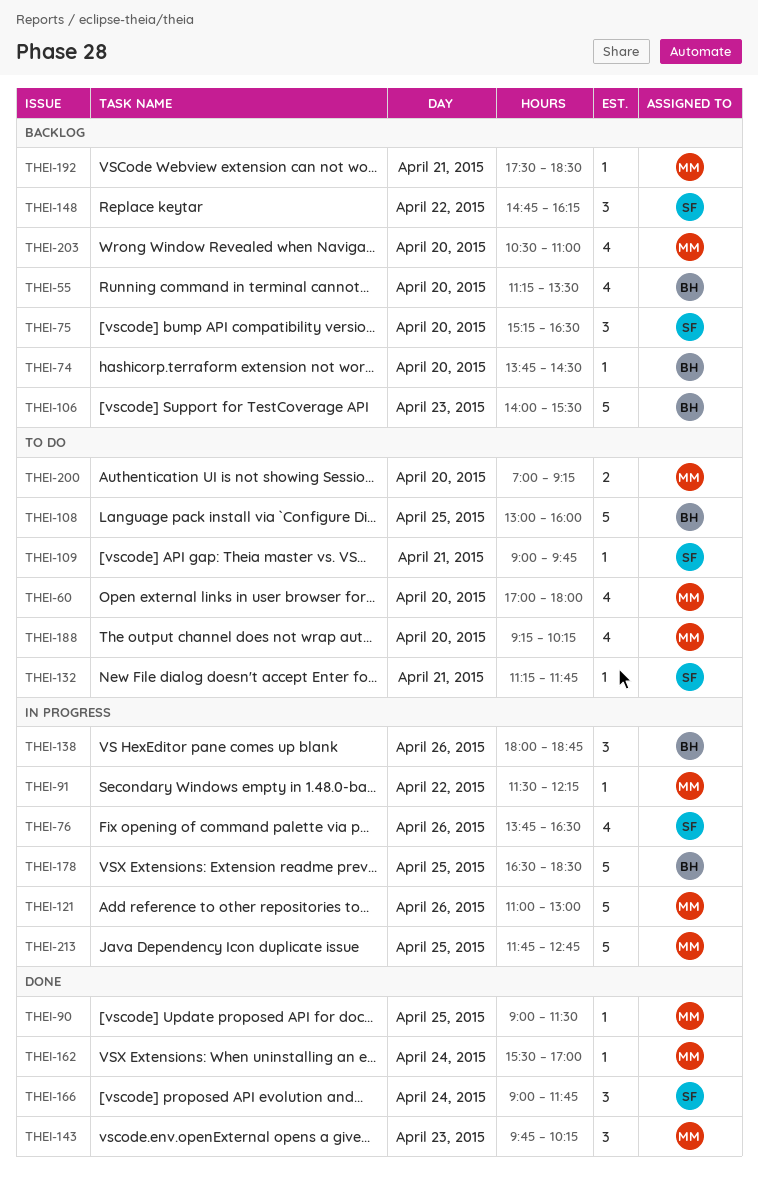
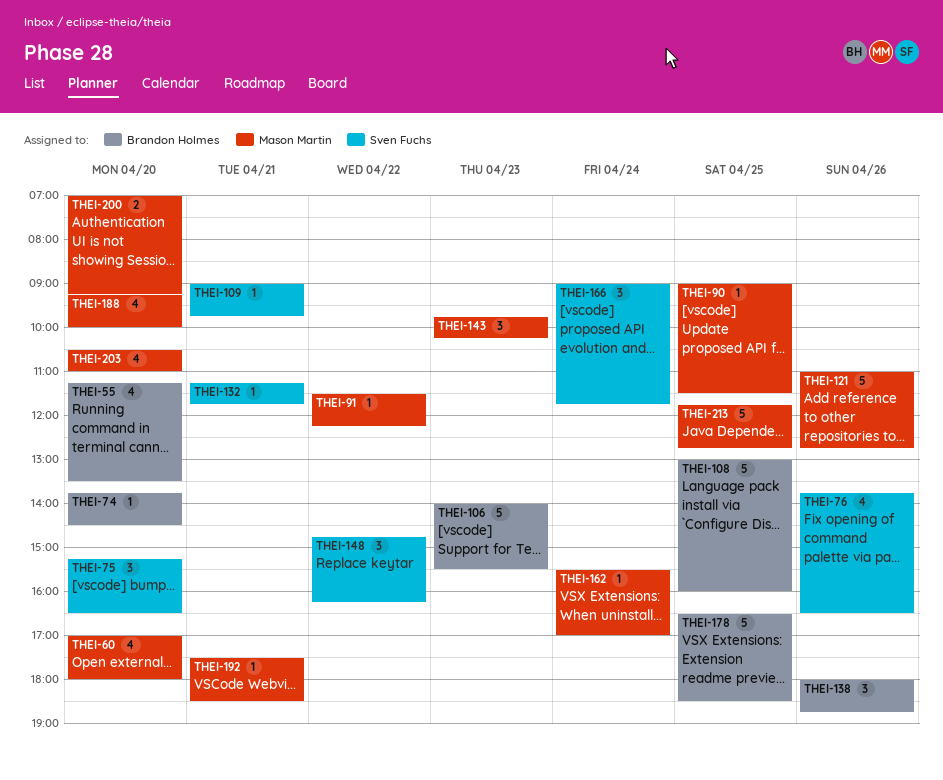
THEI-121, ends: 13:00 -> 12:45
THEI-188, ends: 10:15 -> 10:00

